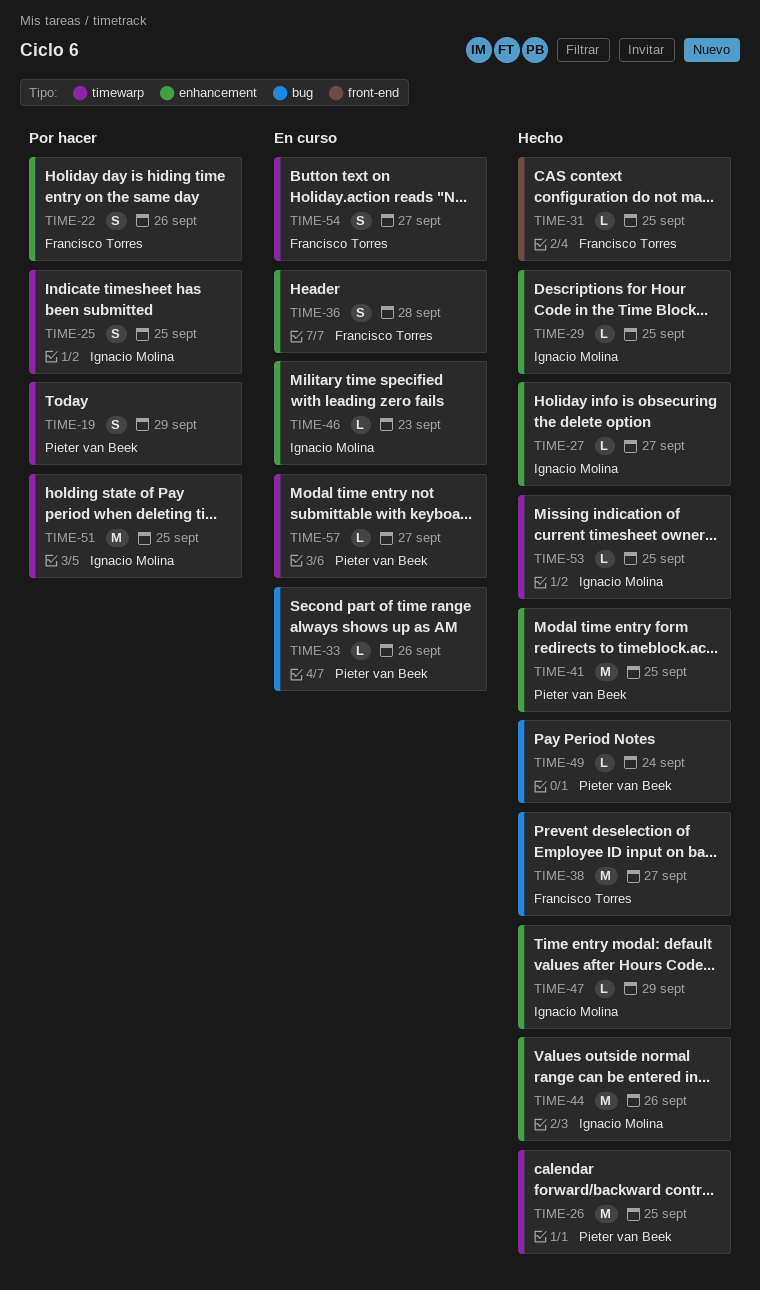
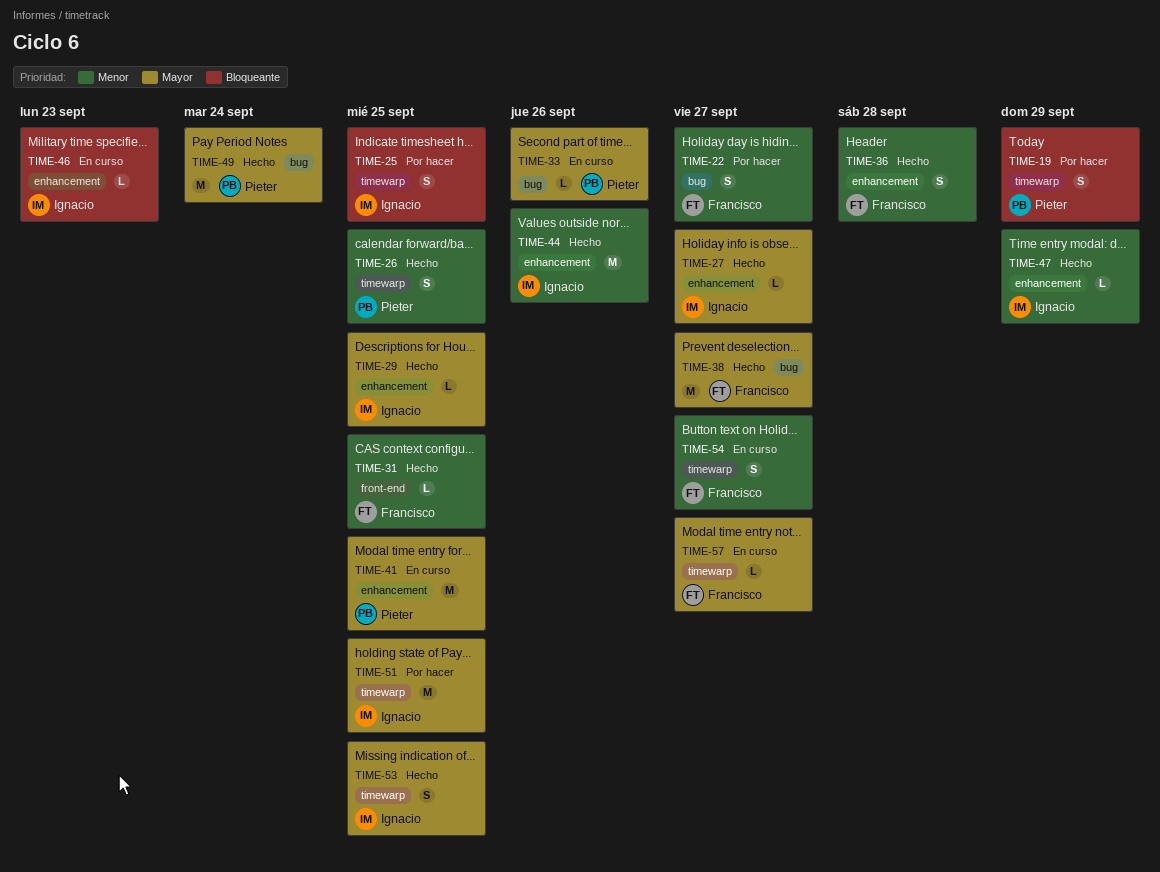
TIME-22, label: enhancement -> bug
TIME-22, due: Sep 26 -> Sep 27
TIME-26, estimate: M -> S
TIME-36, status: En curso -> Hecho
TIME-41, status: Hecho -> En curso
TIME-49, estimate: L -> M
TIME-53, estimate: L -> S
TIME-57, owner: Pieter van Beek -> Francisco Torres

